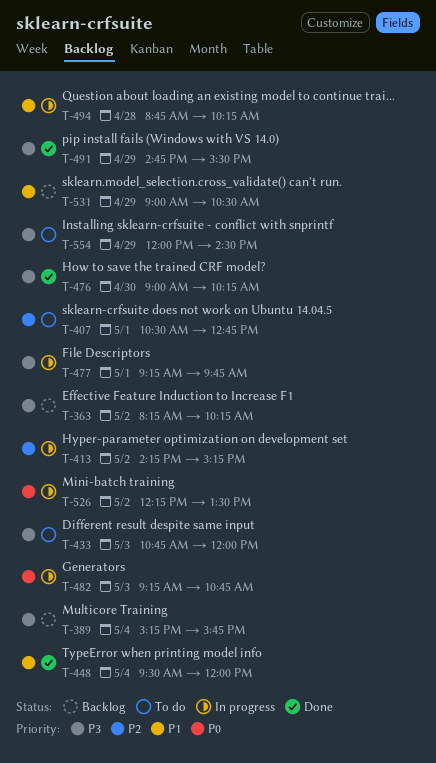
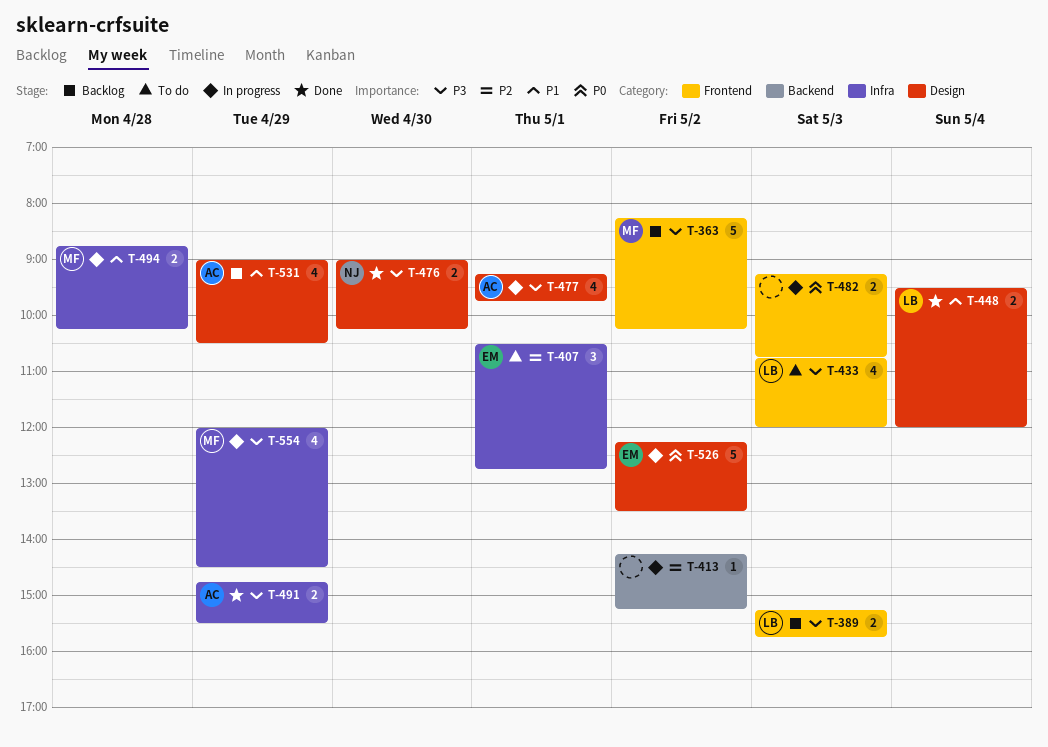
T-389, day: May 4 -> May 3
T-554, status: To do -> In progress

